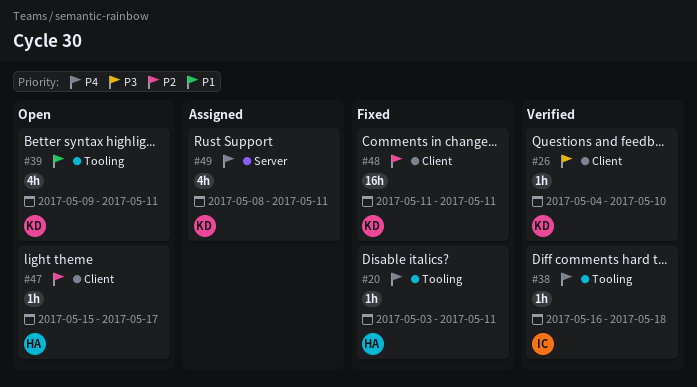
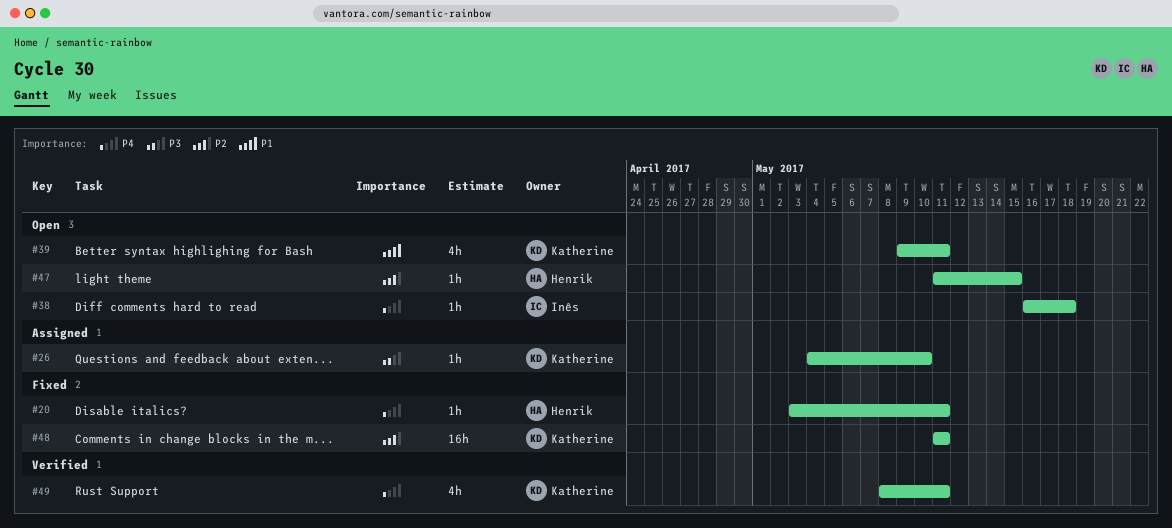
#26, status: Verified -> Assigned
#38, status: Verified -> Open
#47, start: May 15 -> May 11
#47, due: May 17 -> May 15
#49, status: Assigned -> Verified

